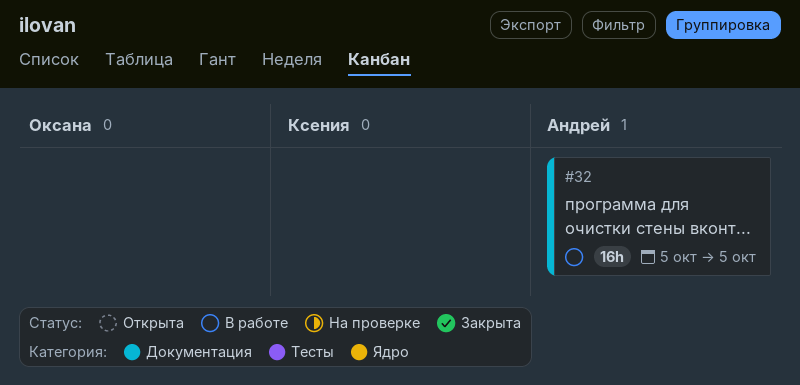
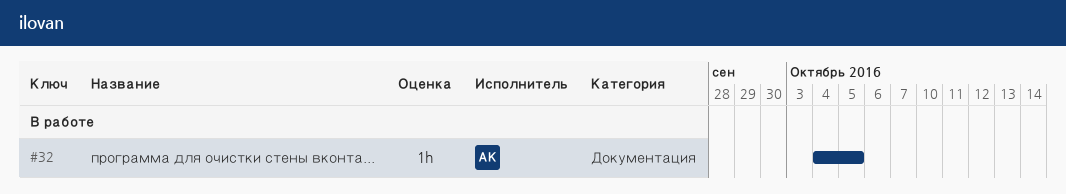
#32, estimate: 16h -> 1h
#32, start: Oct 5 -> Oct 4

